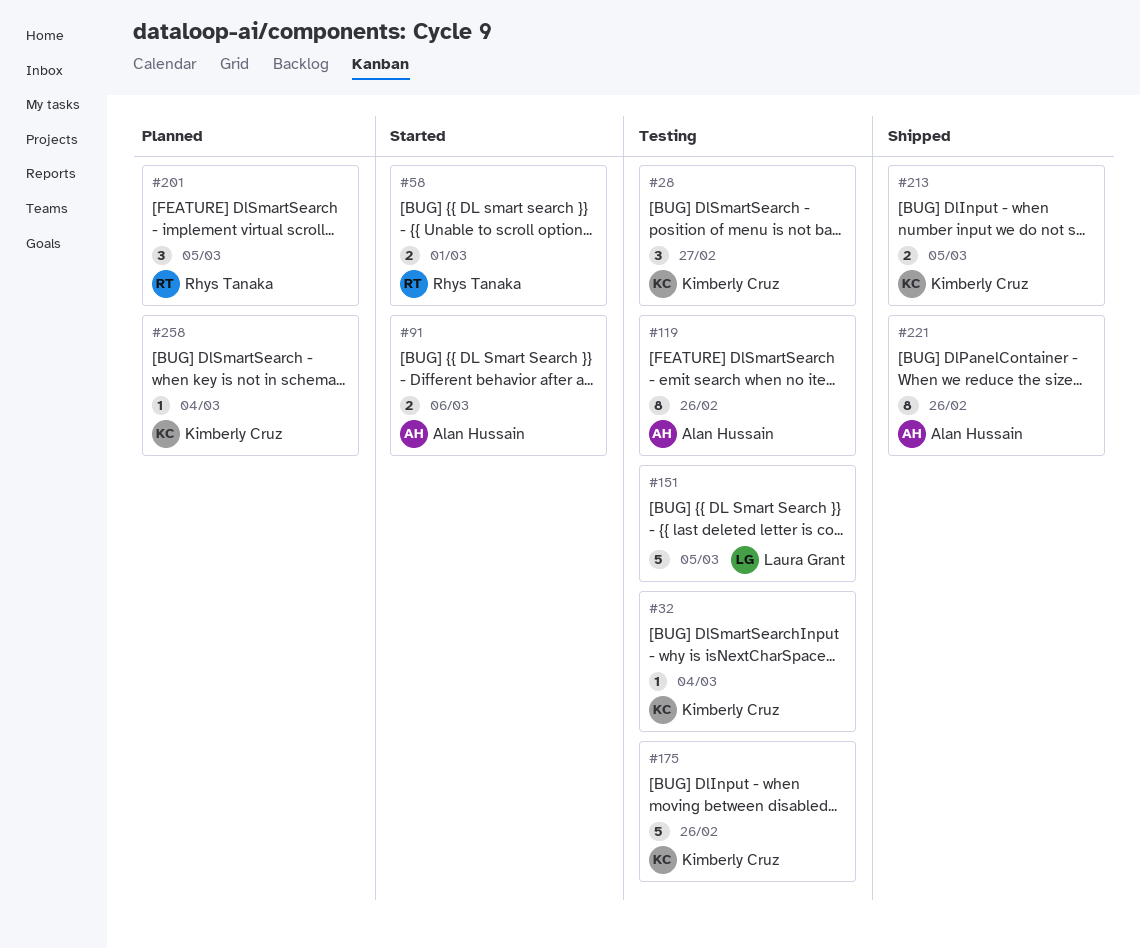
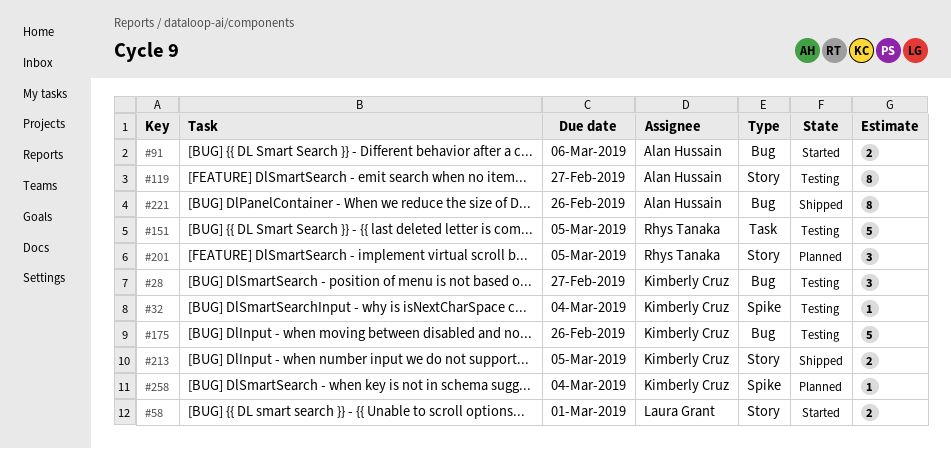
#58, owner: Rhys Tanaka -> Laura Grant
#119, due: Feb 26 -> Feb 27
#151, owner: Laura Grant -> Rhys Tanaka

